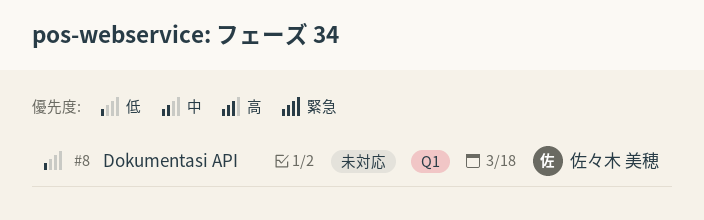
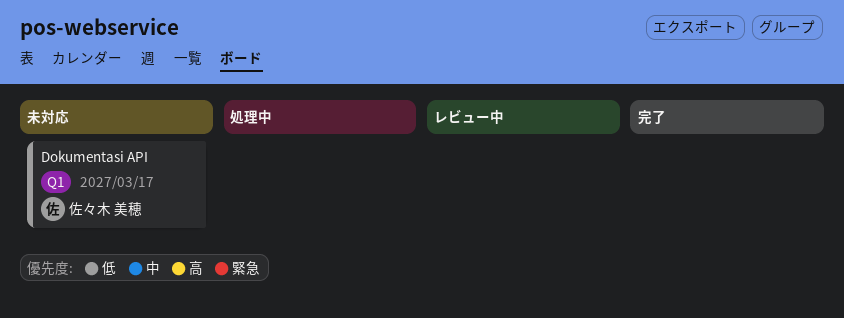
Dokumentasi API, due: Mar 18 -> Mar 17

